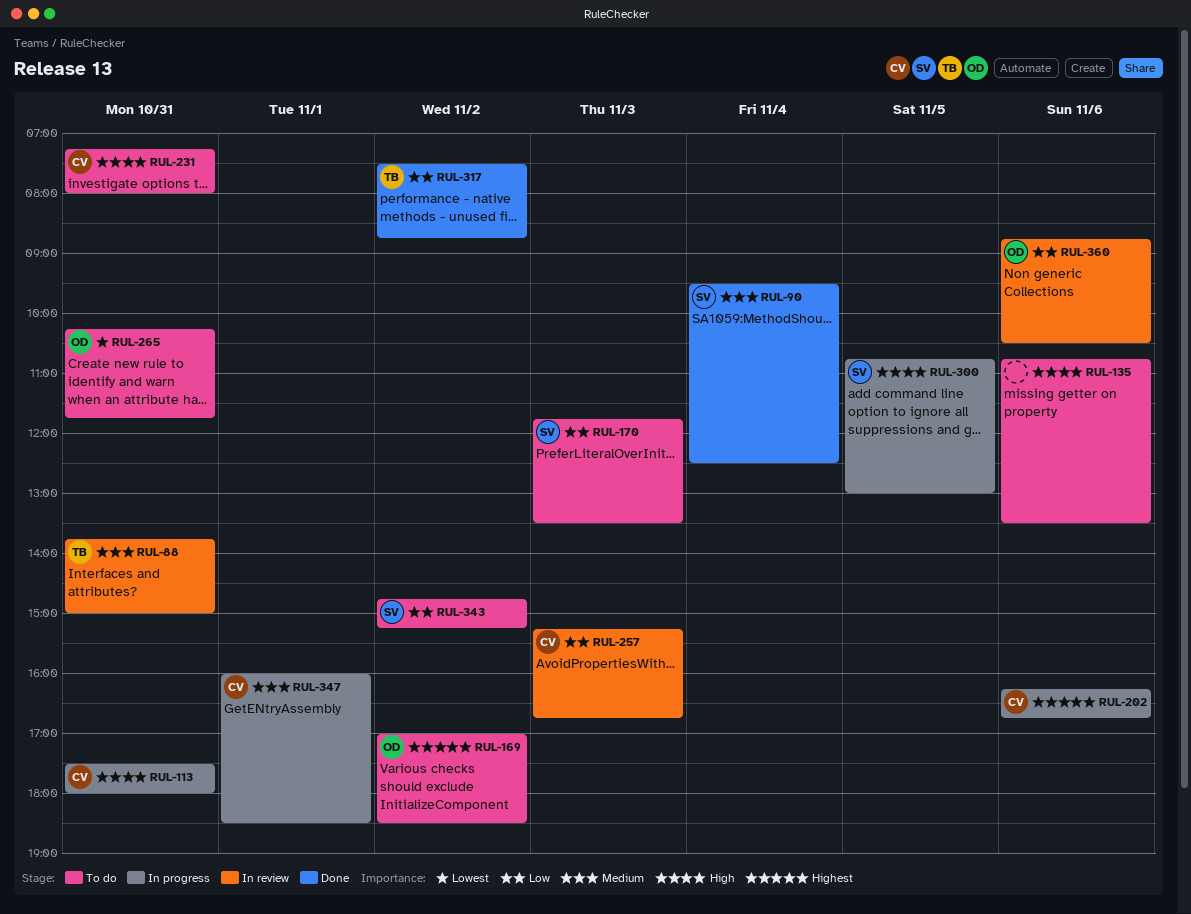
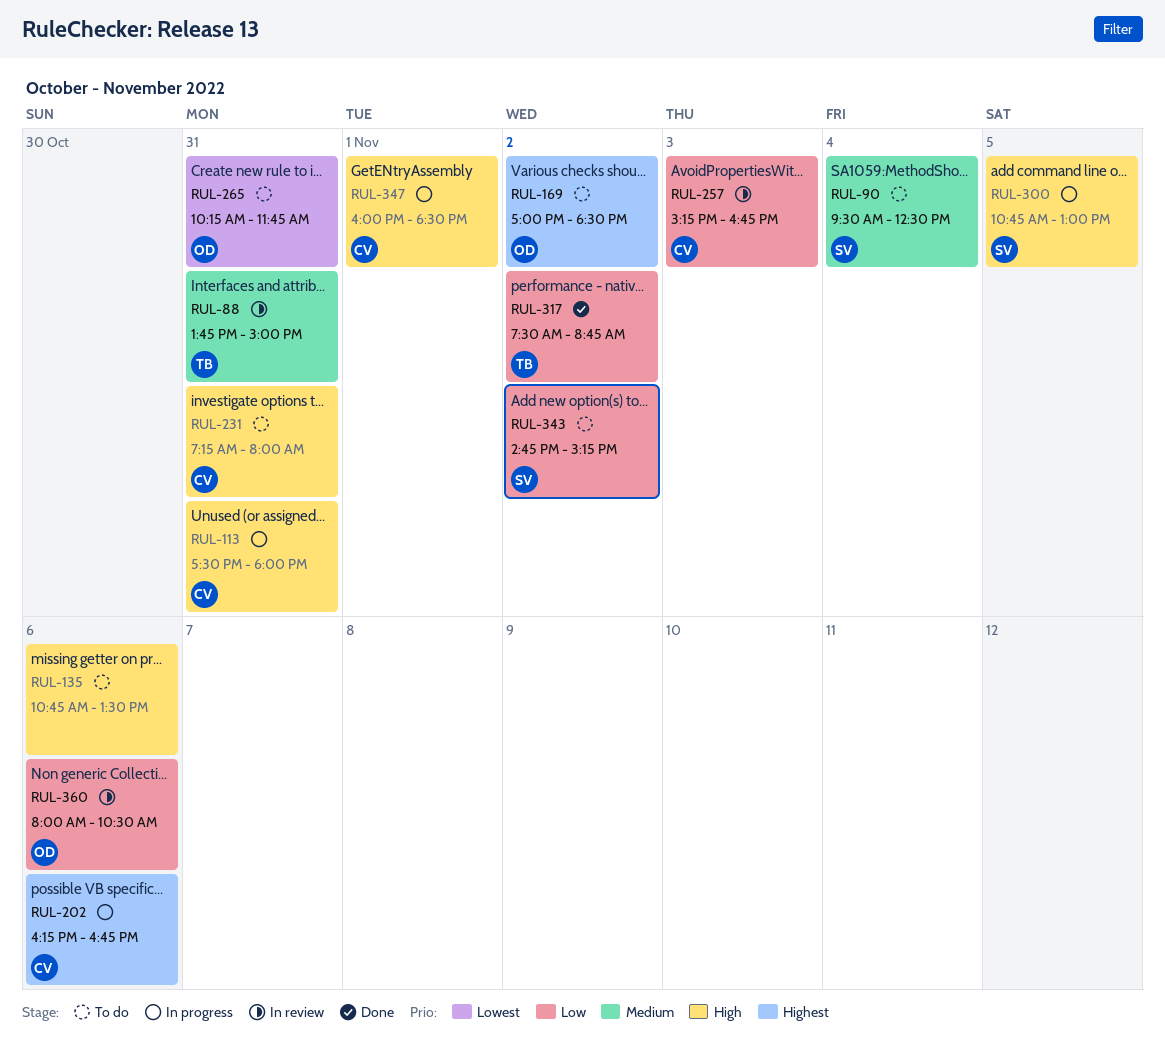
RUL-90, status: Done -> To do
RUL-170: present -> none
RUL-347, priority: Medium -> High
RUL-360, begins: 08:45 -> 08:00

